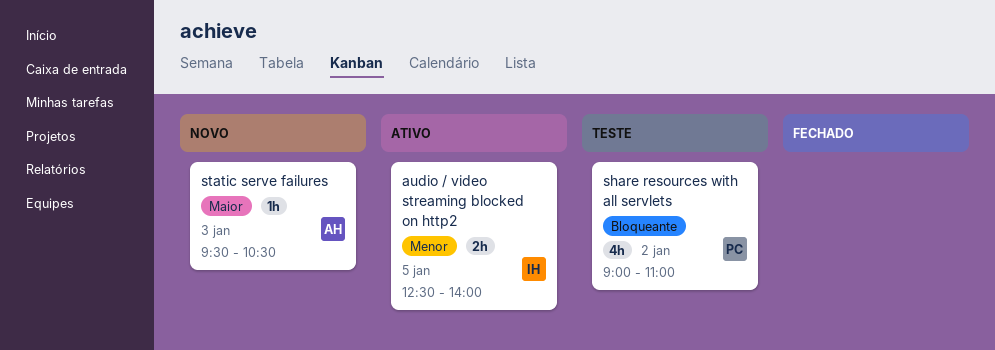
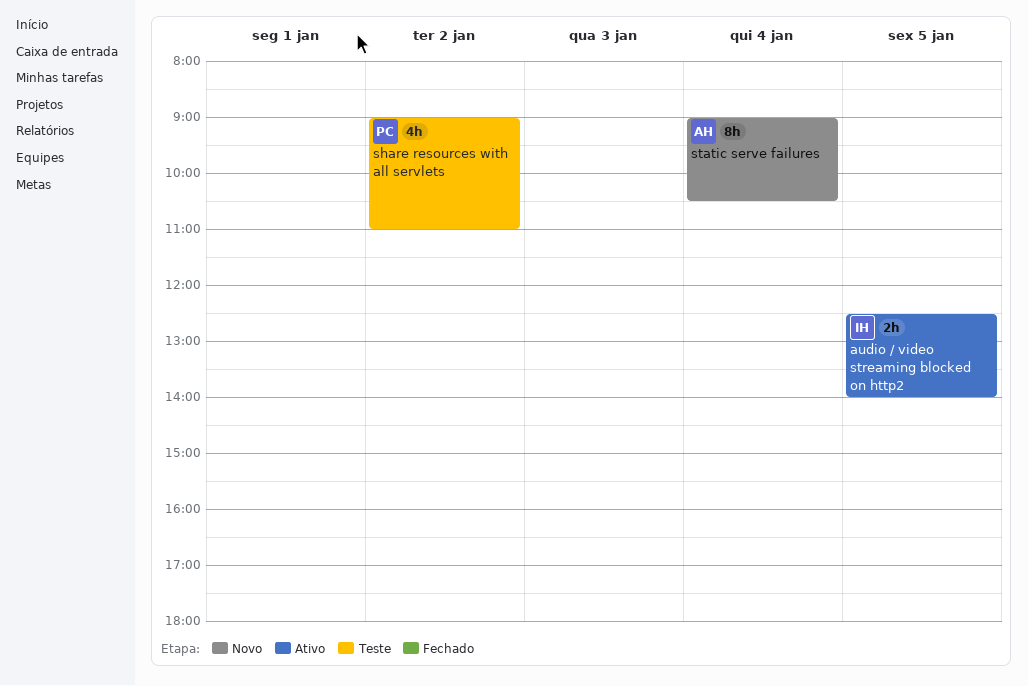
static serve failures, estimate: 1h -> 8h
static serve failures, day: Jan 3 -> Jan 4
static serve failures, begins: 09:30 -> 09:00

